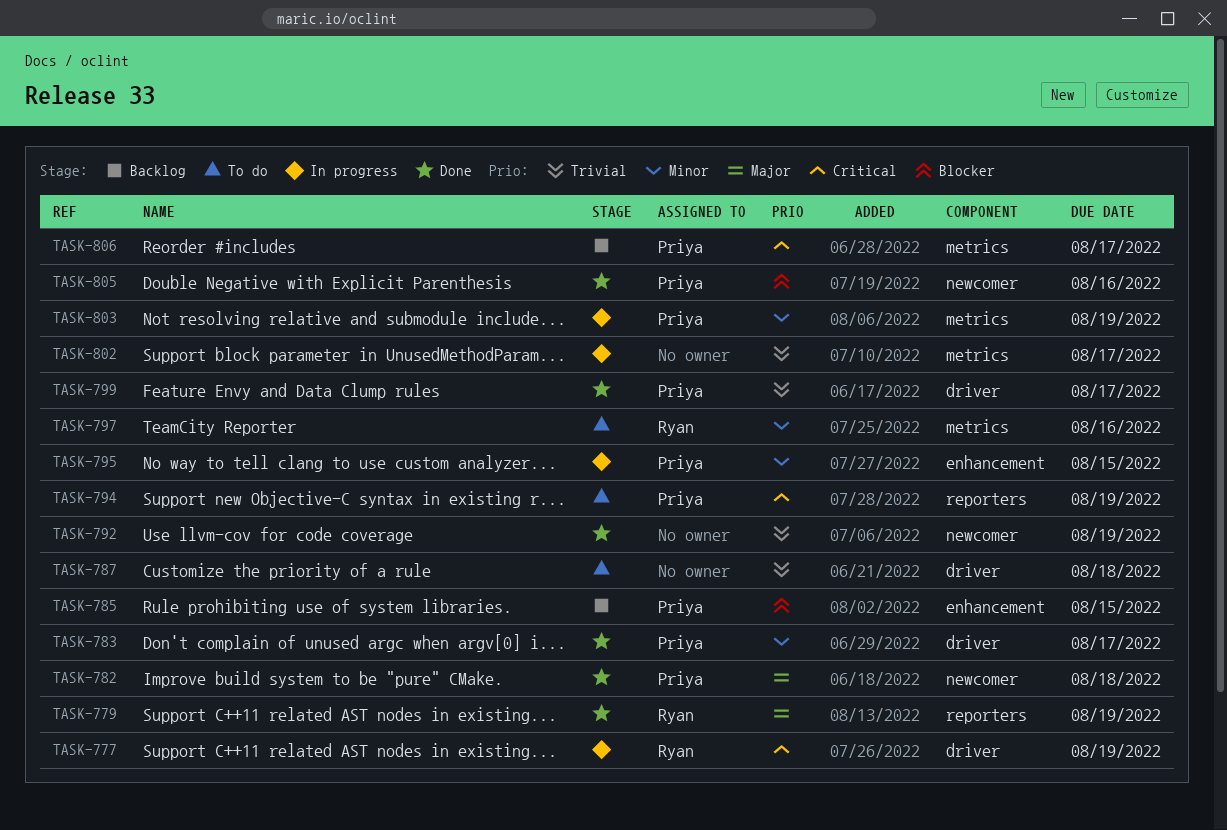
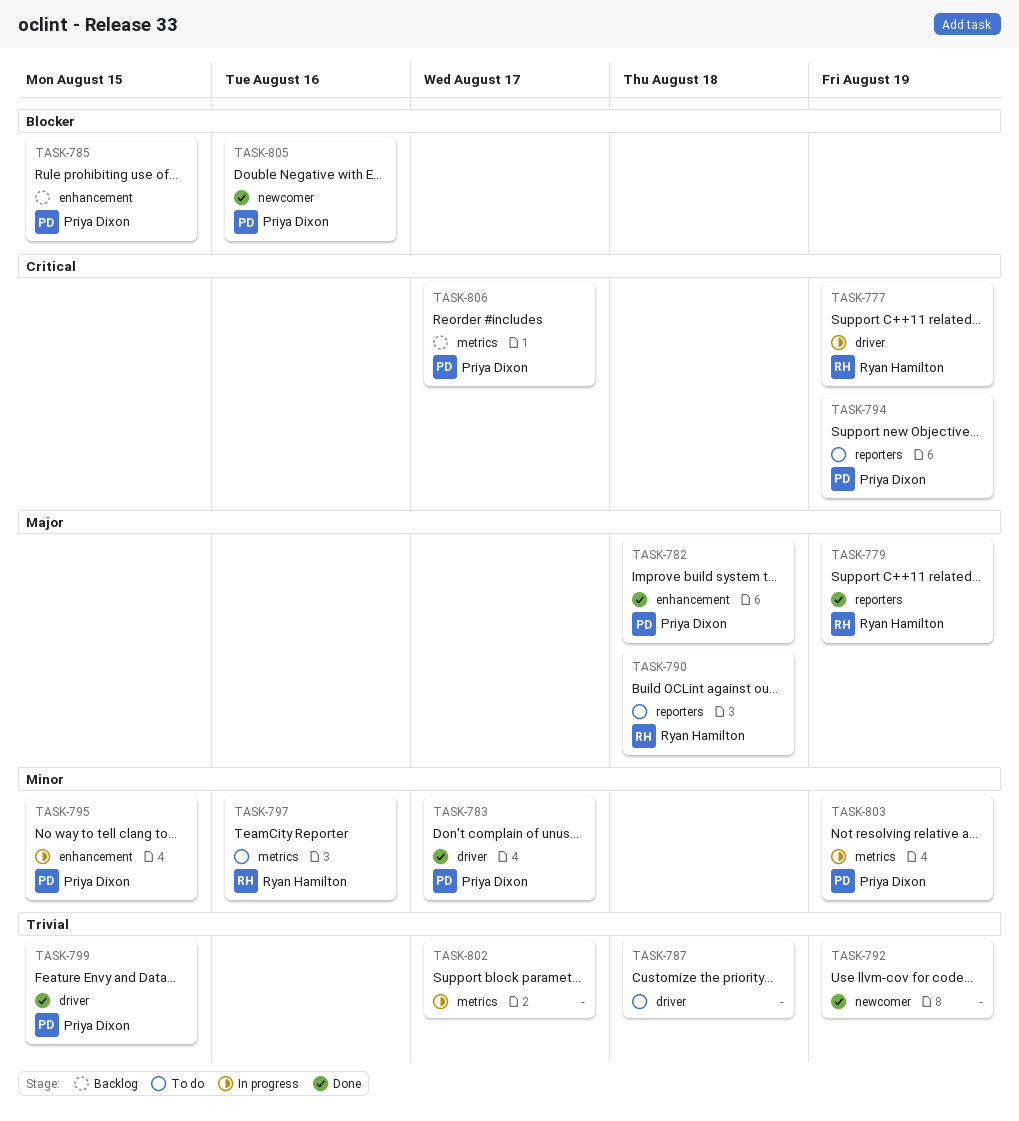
TASK-782, label: newcomer -> enhancement
TASK-790: none -> present
TASK-799, due: Aug 17 -> Aug 15

